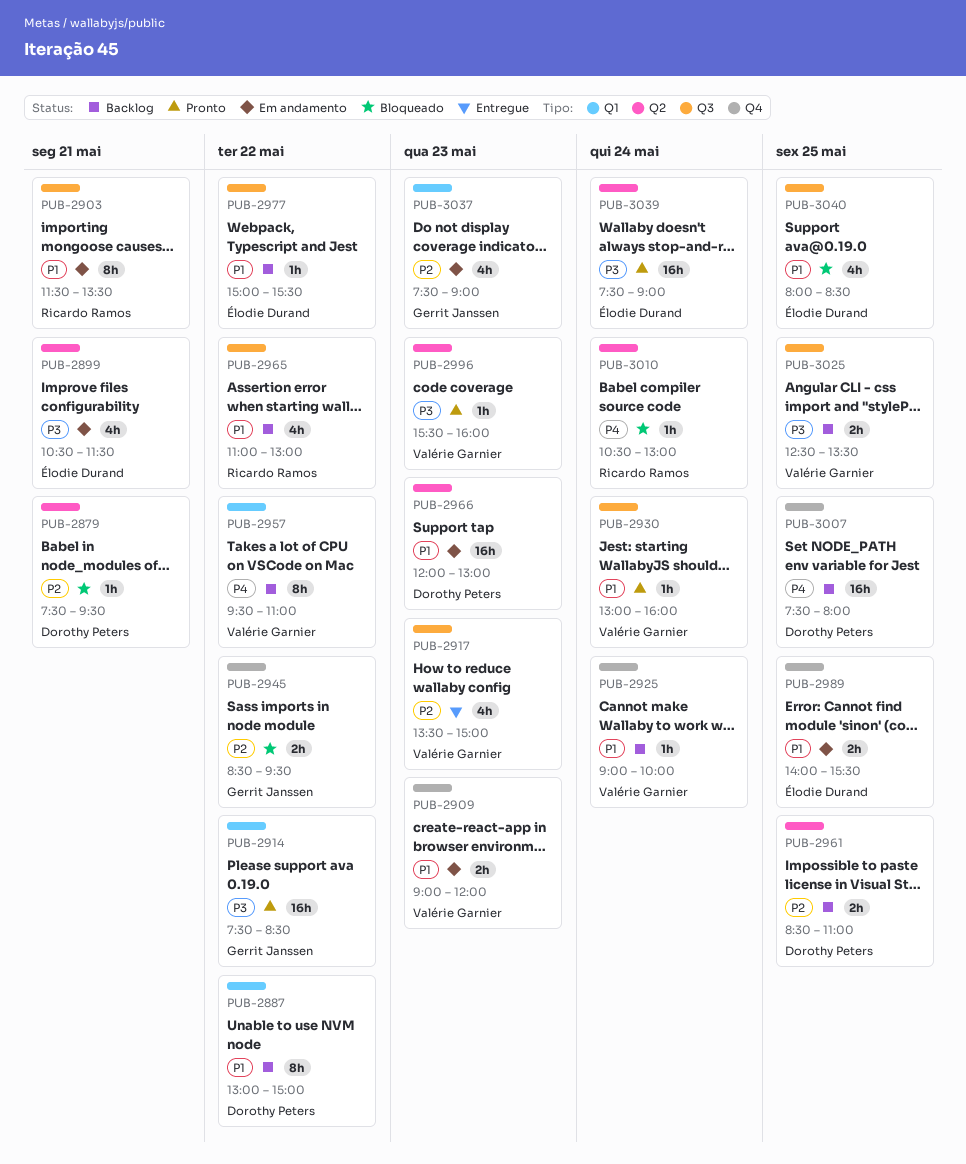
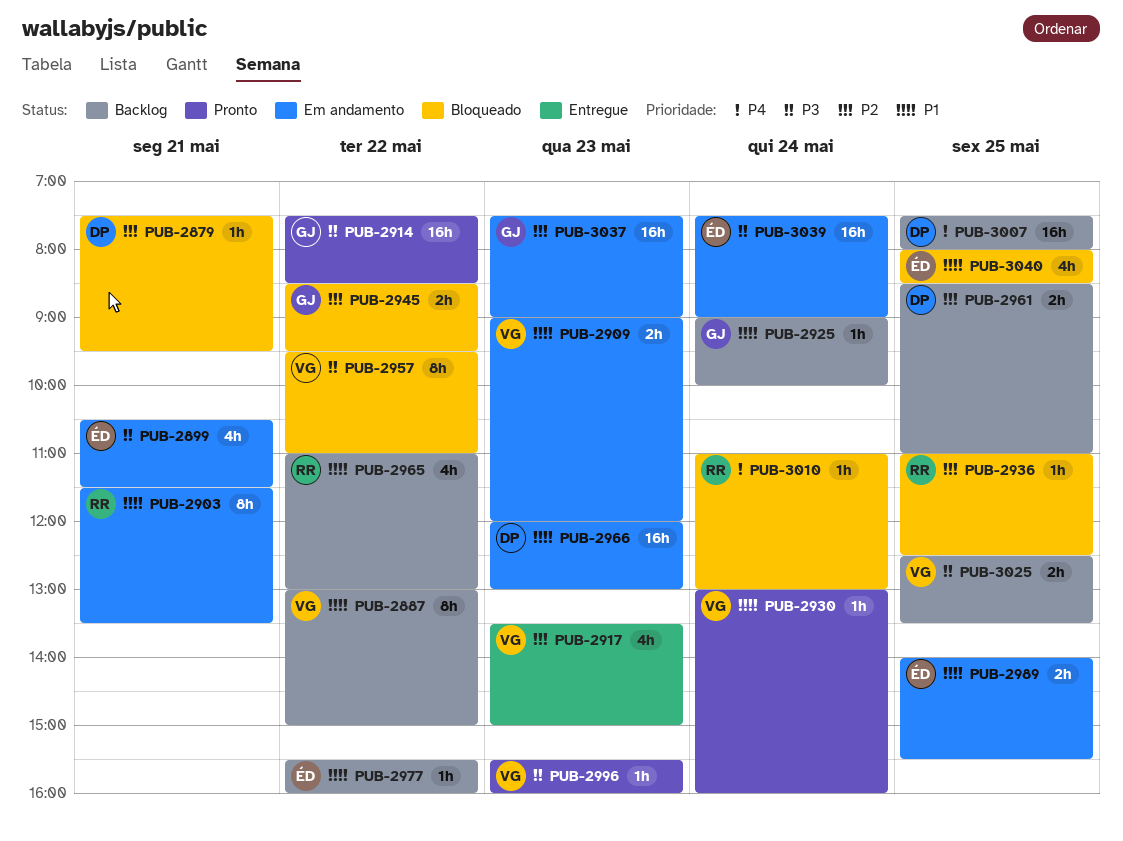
PUB-2887, owner: Dorothy Peters -> Valérie Garnier
PUB-2925, owner: Valérie Garnier -> Gerrit Janssen
PUB-2936: none -> present
PUB-2957, status: Backlog -> Bloqueado
PUB-2957, priority: P4 -> P3
PUB-2977, begins: 15:00 -> 15:30
PUB-2977, ends: 15:30 -> 16:00
PUB-3010, begins: 10:30 -> 11:00
PUB-3037, estimate: 4h -> 16h
PUB-3039, status: Pronto -> Em andamento

